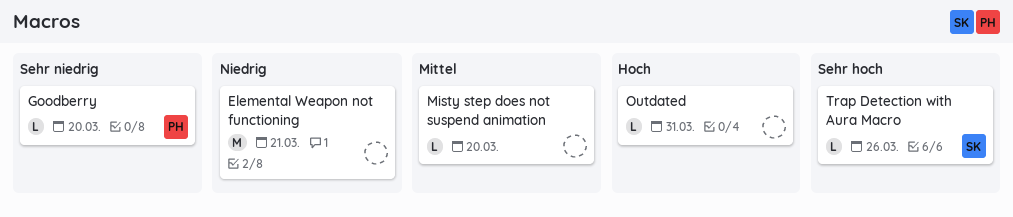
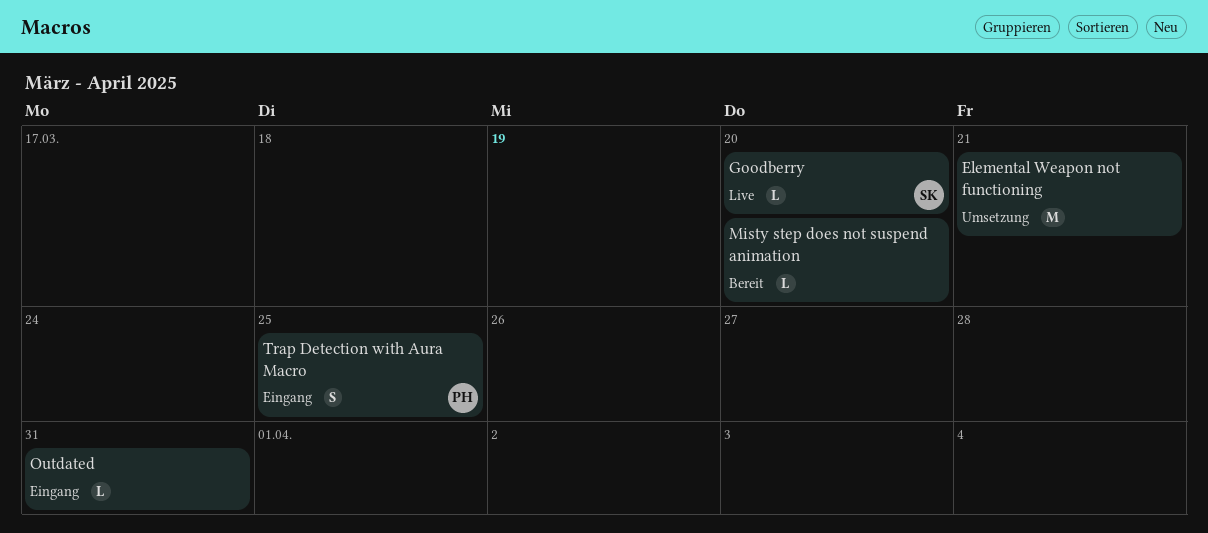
Goodberry, owner: PH -> SK
Trap Detection with Aura Macro, owner: SK -> PH
Trap Detection with Aura Macro, estimate: L -> S
Trap Detection with Aura Macro, due: Mar 26 -> Mar 25

